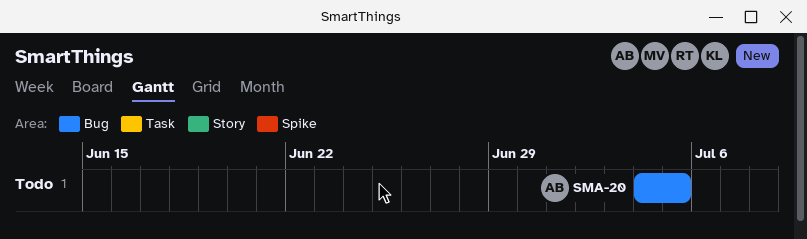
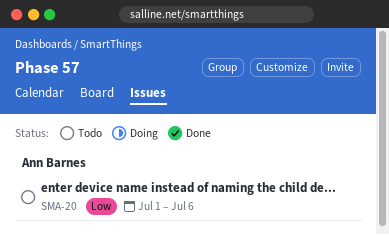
SMA-20, start: Jul 4 -> Jul 1
SMA-20, due: Jul 5 -> Jul 6

